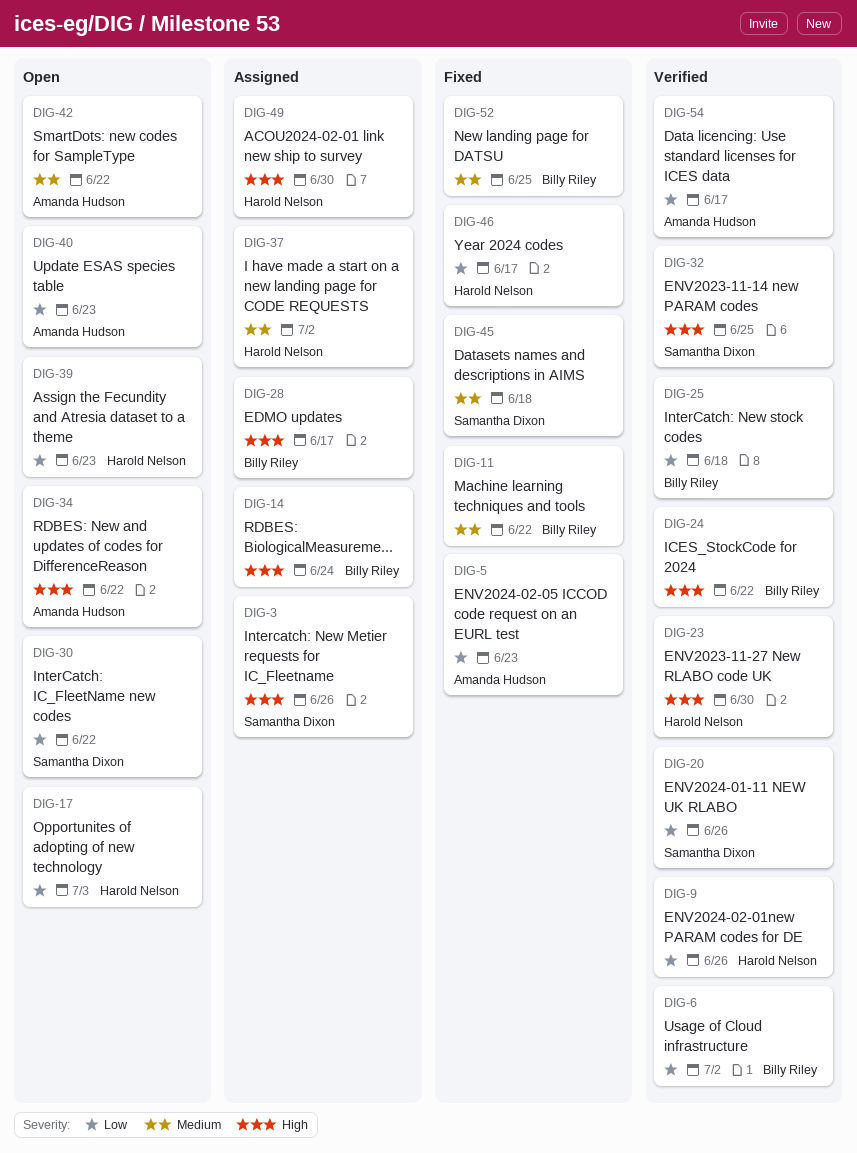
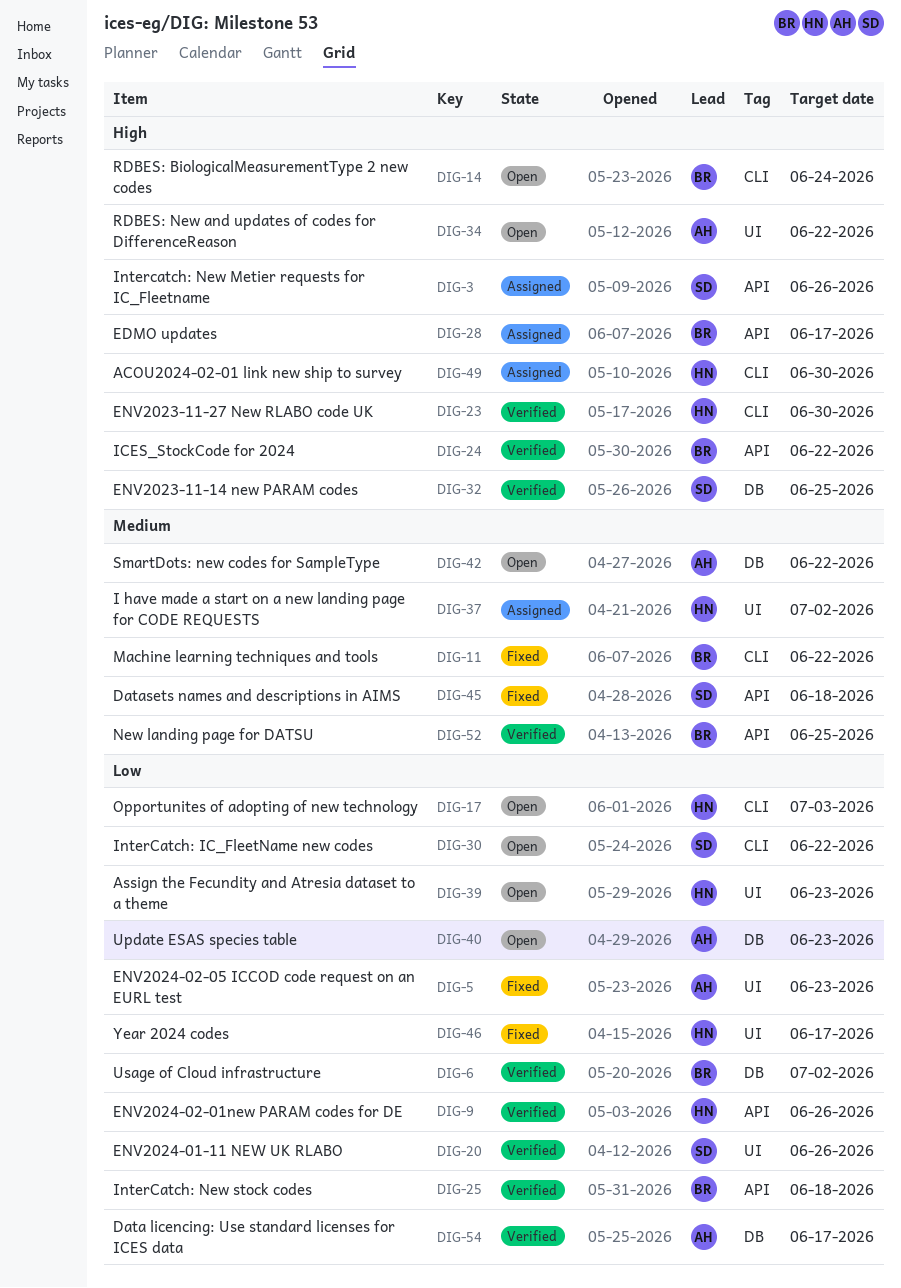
DIG-14, status: Assigned -> Open
DIG-52, status: Fixed -> Verified

